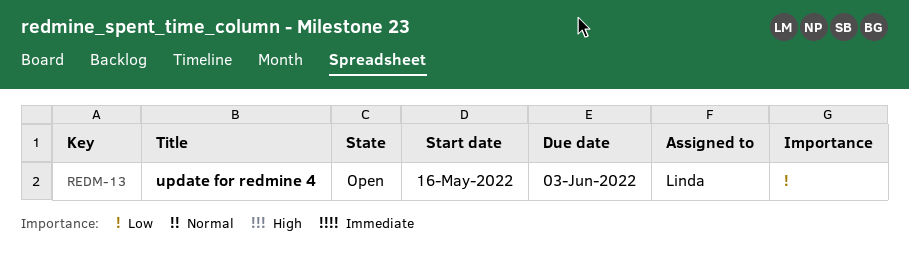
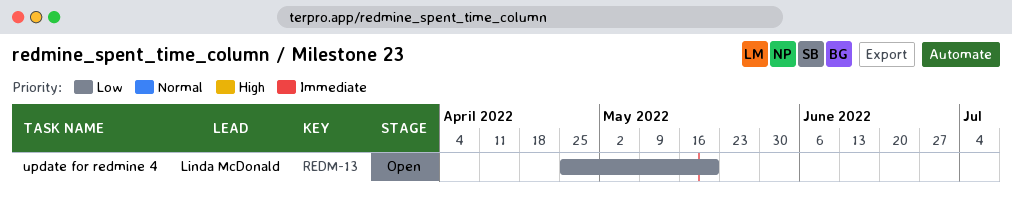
REDM-13, start: May 16 -> Apr 25
REDM-13, due: Jun 3 -> May 20

